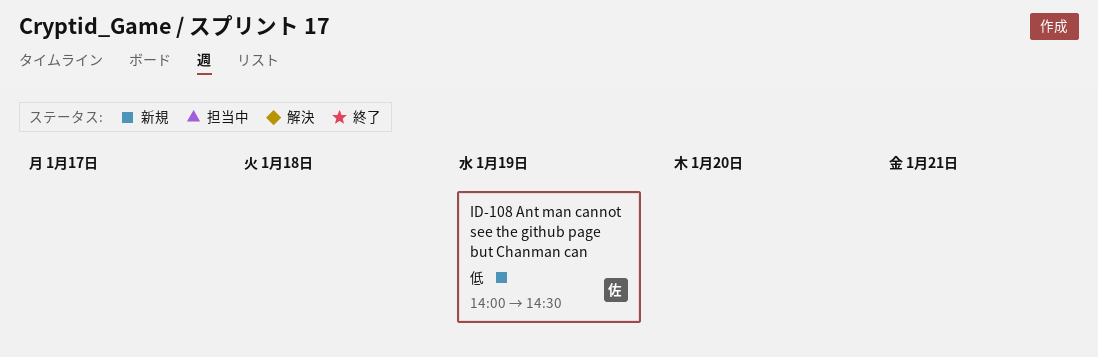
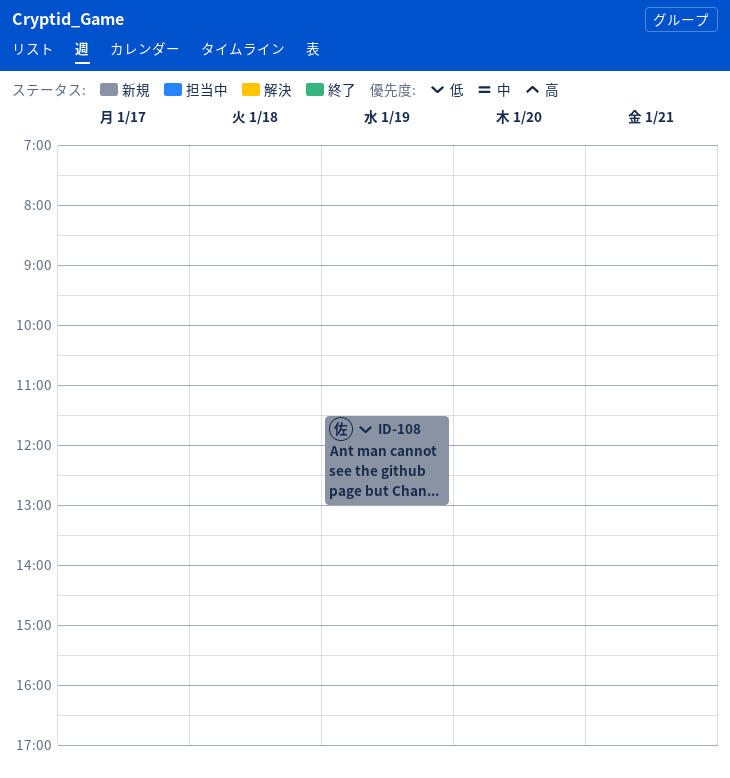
ID-108, begins: 14:00 -> 11:30
ID-108, ends: 14:30 -> 13:00

